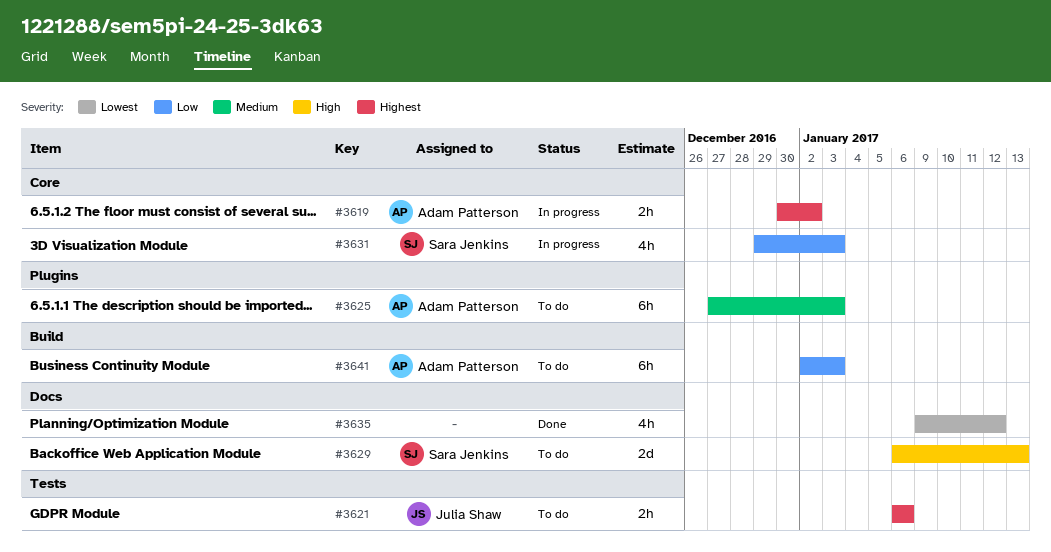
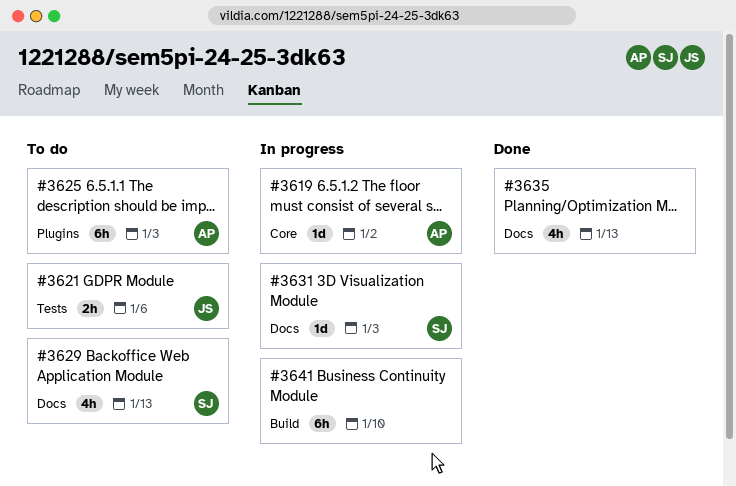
#3619, estimate: 2h -> 1d
#3629, estimate: 2d -> 4h
#3631, label: Core -> Docs
#3631, estimate: 4h -> 1d
#3635, due: Jan 12 -> Jan 13
#3641, status: To do -> In progress
#3641, owner: Adam Patterson -> none
#3641, due: Jan 3 -> Jan 10

